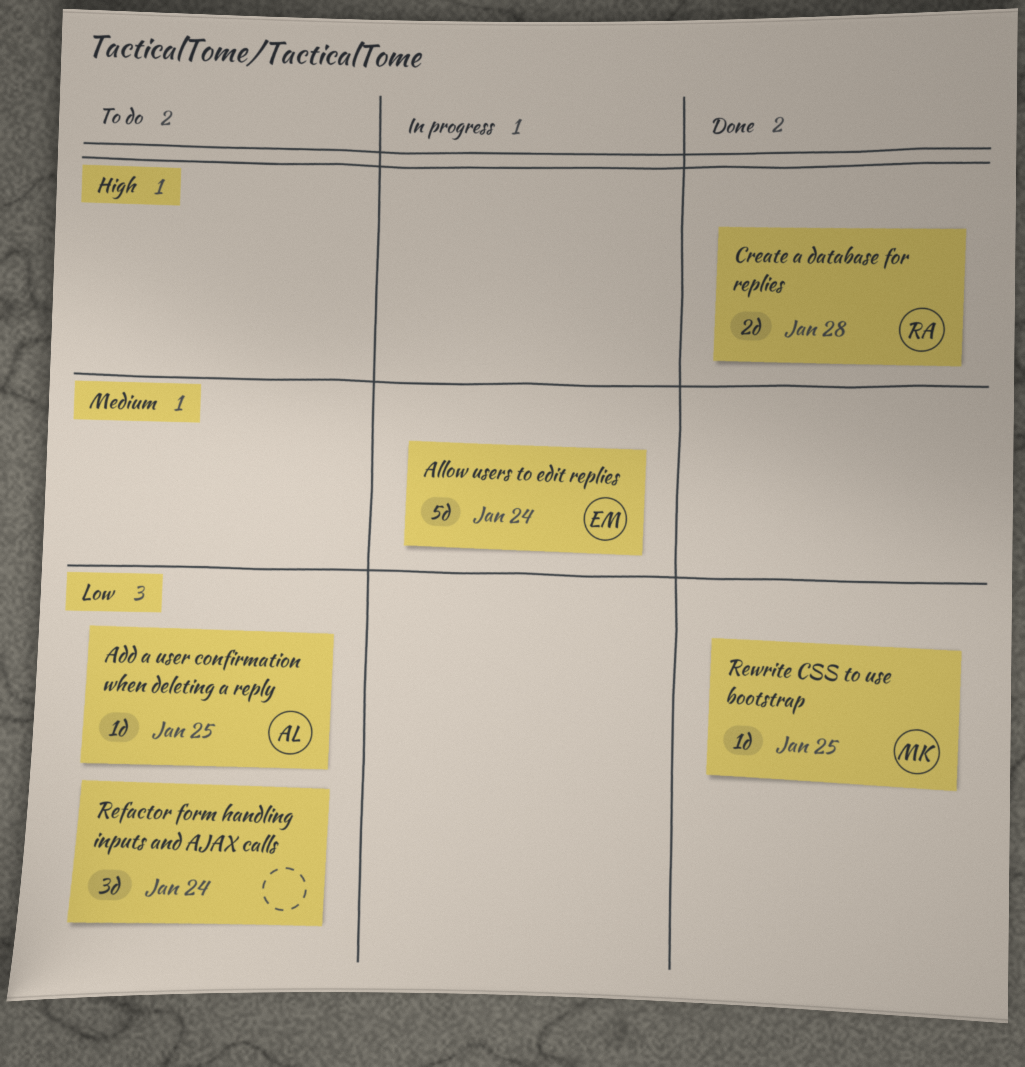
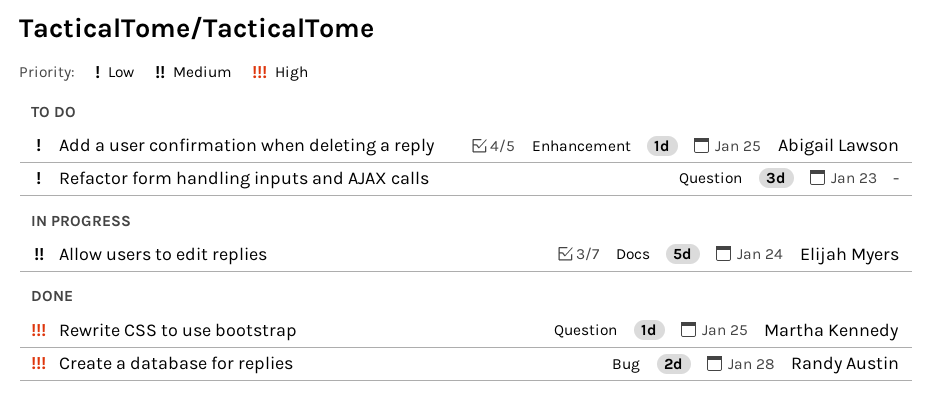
Refactor form handling inputs and AJAX calls, due: Jan 24 -> Jan 23
Rewrite CSS to use bootstrap, priority: Low -> High

